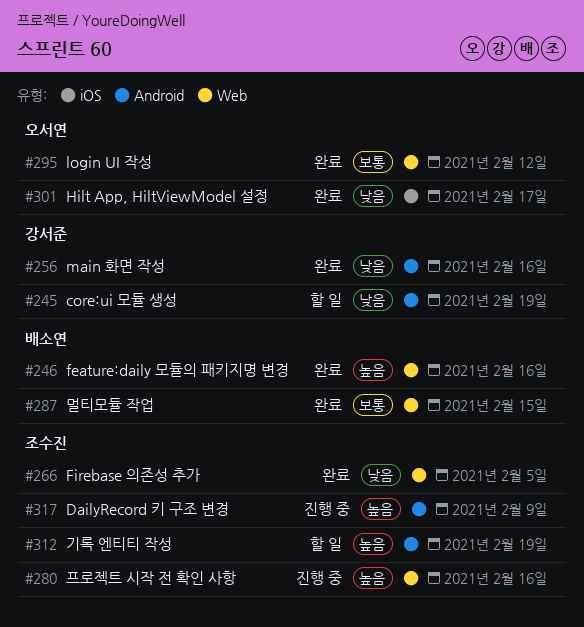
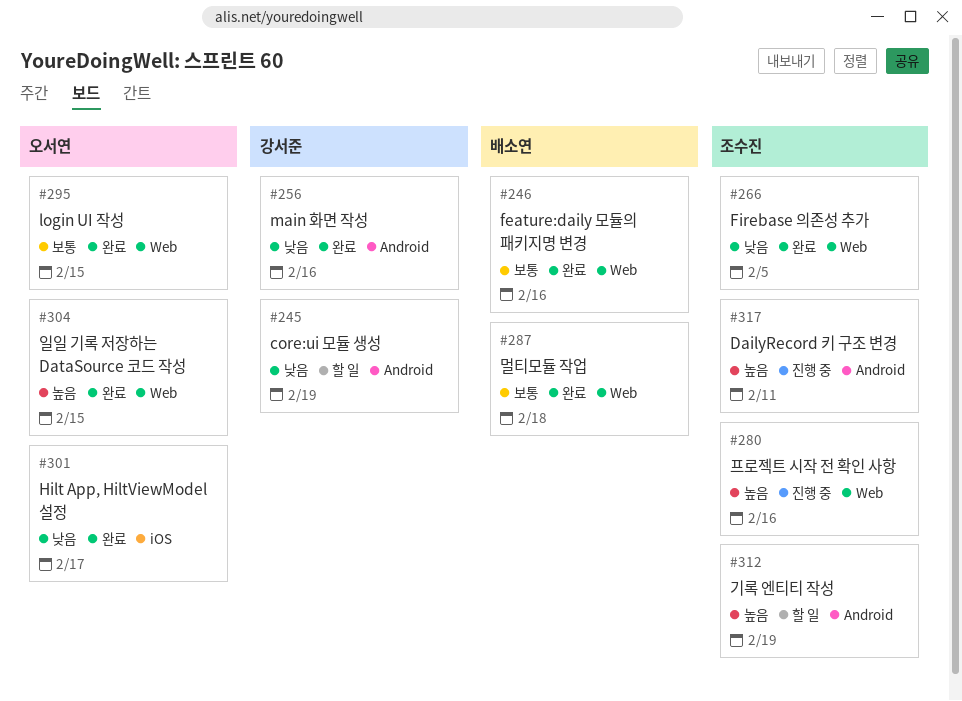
#246, priority: 높음 -> 보통
#287, due: Feb 15 -> Feb 18
#295, due: Feb 12 -> Feb 15
#304: none -> present
#317, due: Feb 9 -> Feb 11

